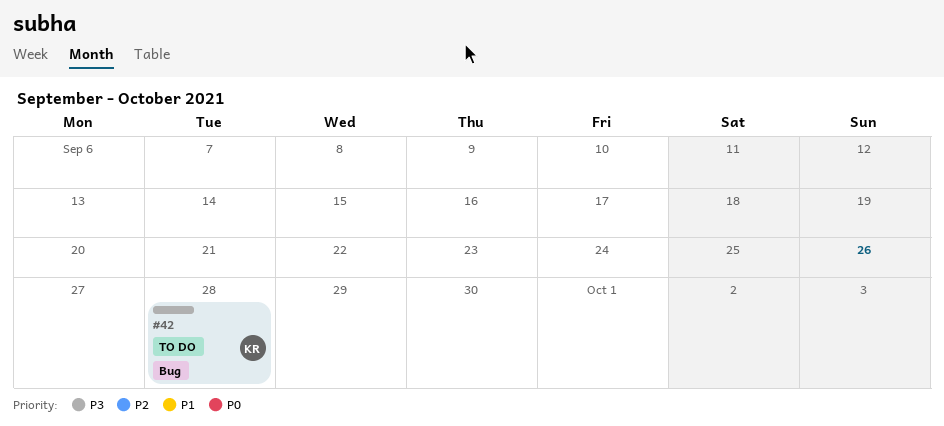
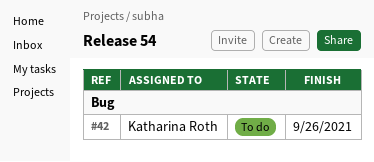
#42, due: Sep 28 -> Sep 26

